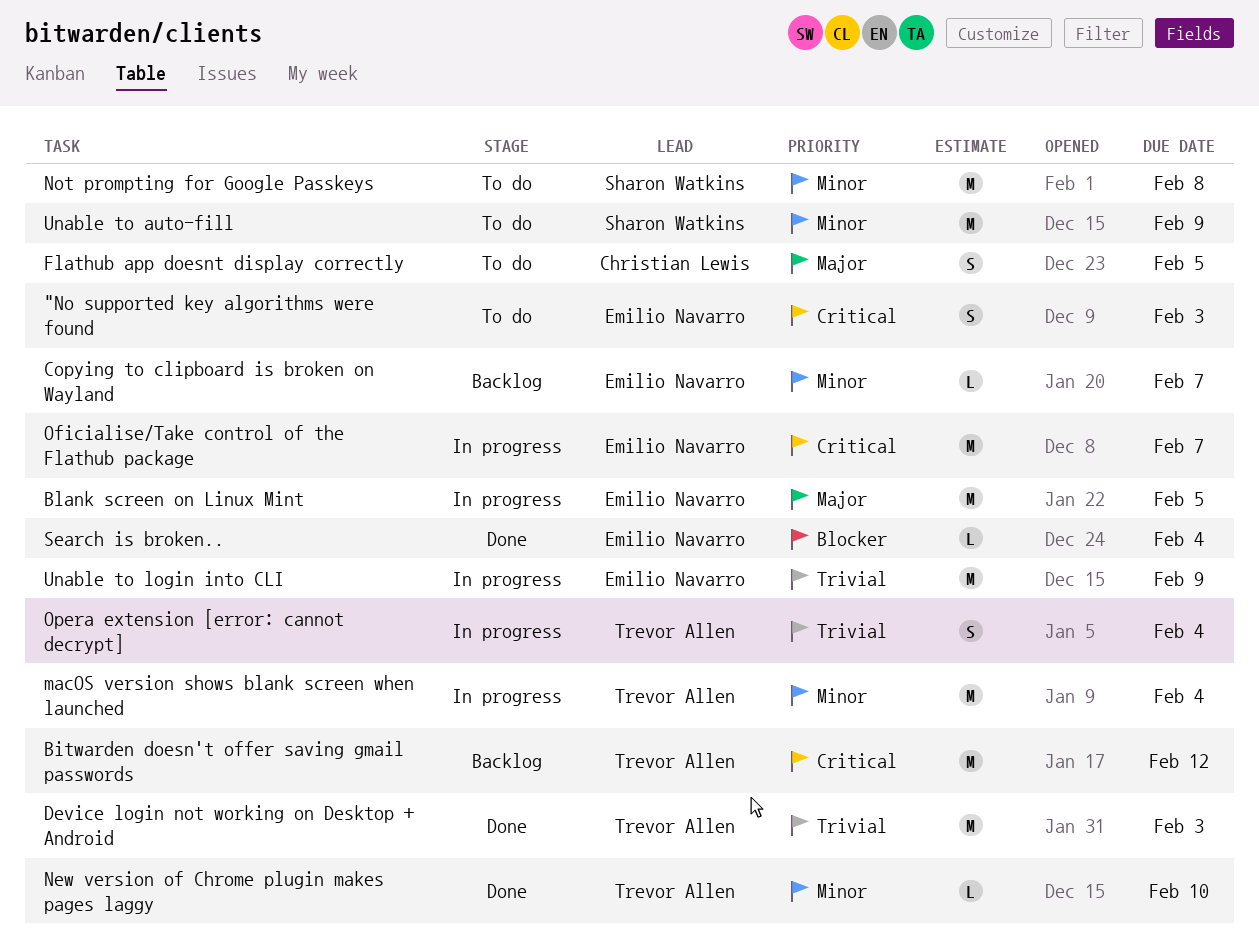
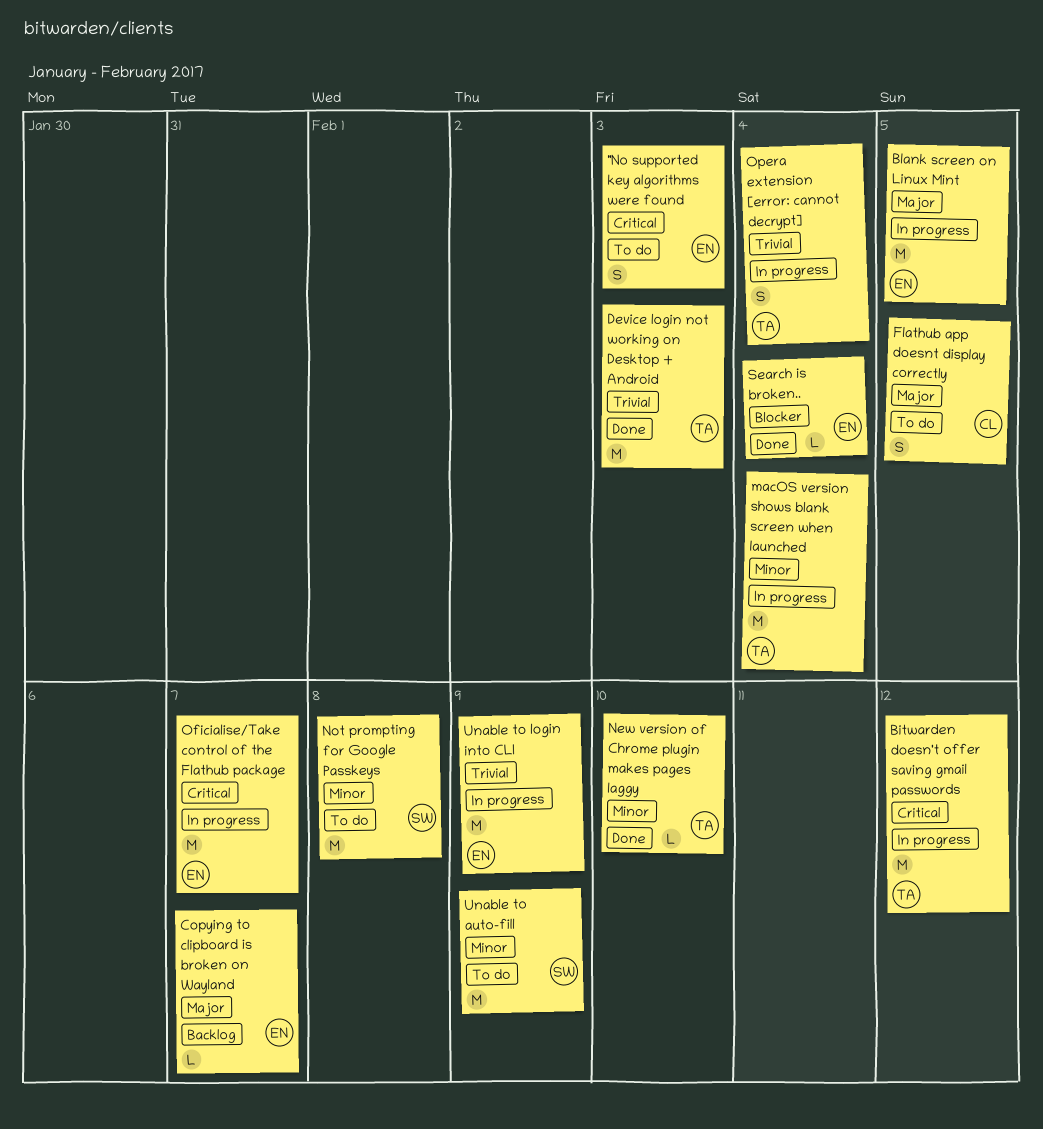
Bitwarden doesn't offer saving gmail passwords, status: Backlog -> In progress
Copying to clipboard is broken on Wayland, priority: Minor -> Major

